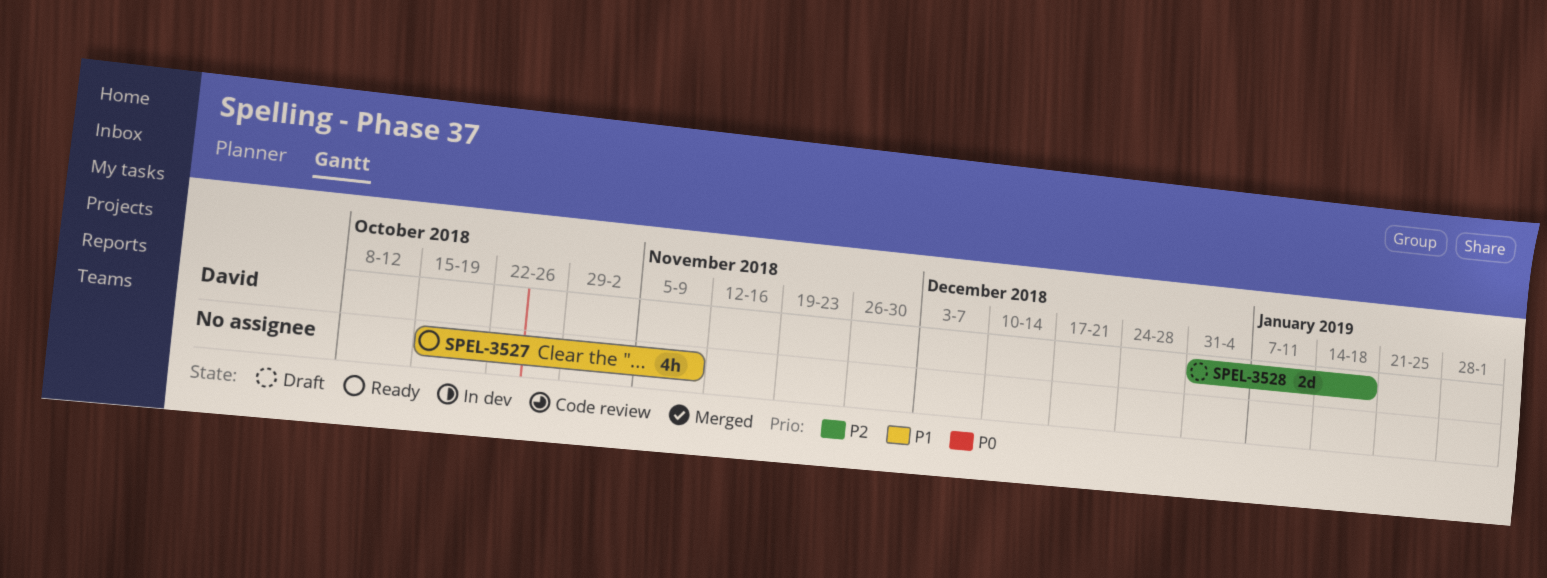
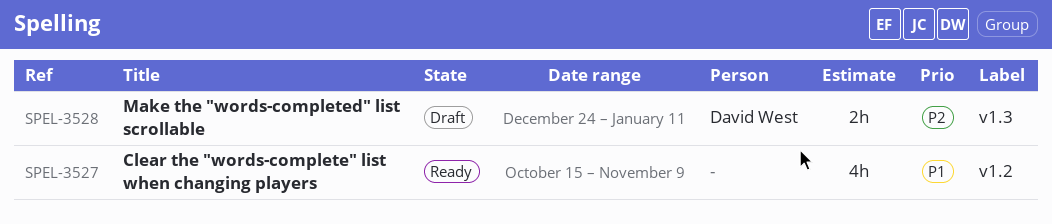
SPEL-3528, estimate: 2d -> 2h
SPEL-3528, start: Dec 31 -> Dec 24
SPEL-3528, due: Jan 18 -> Jan 11

